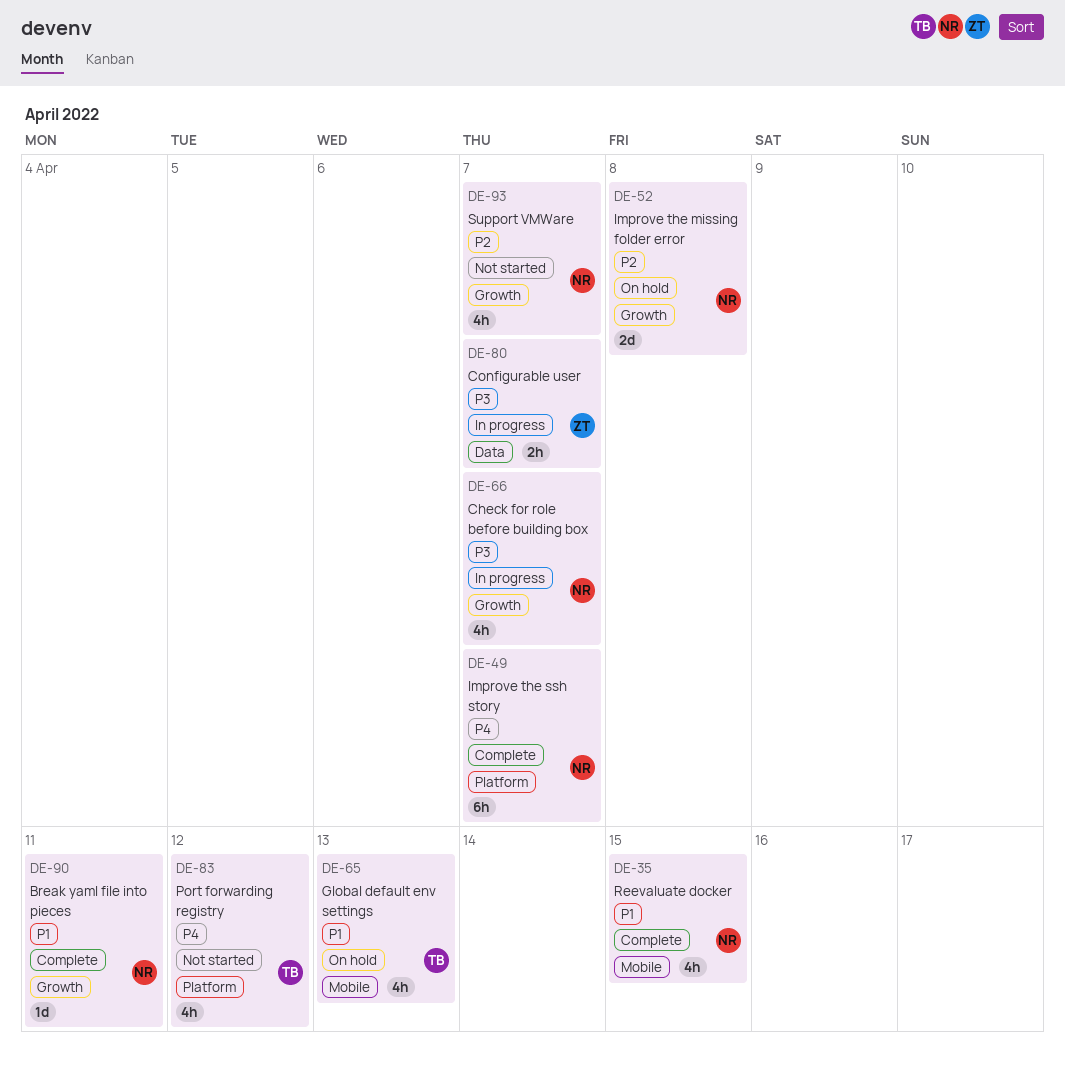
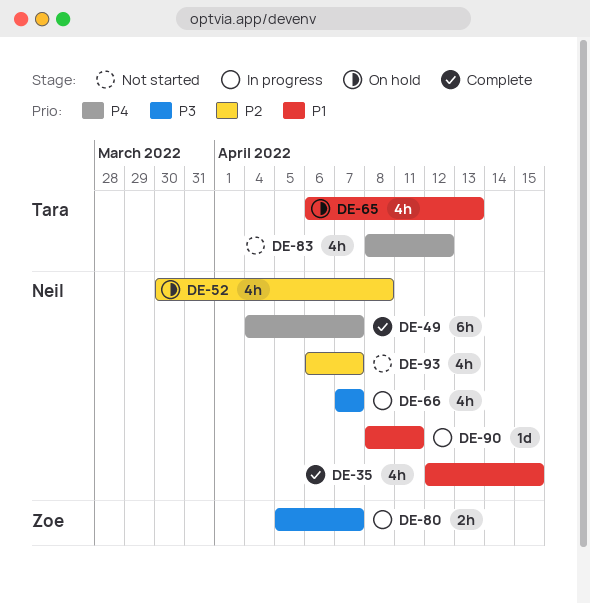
DE-52, estimate: 2d -> 4h
DE-90, status: Complete -> In progress

